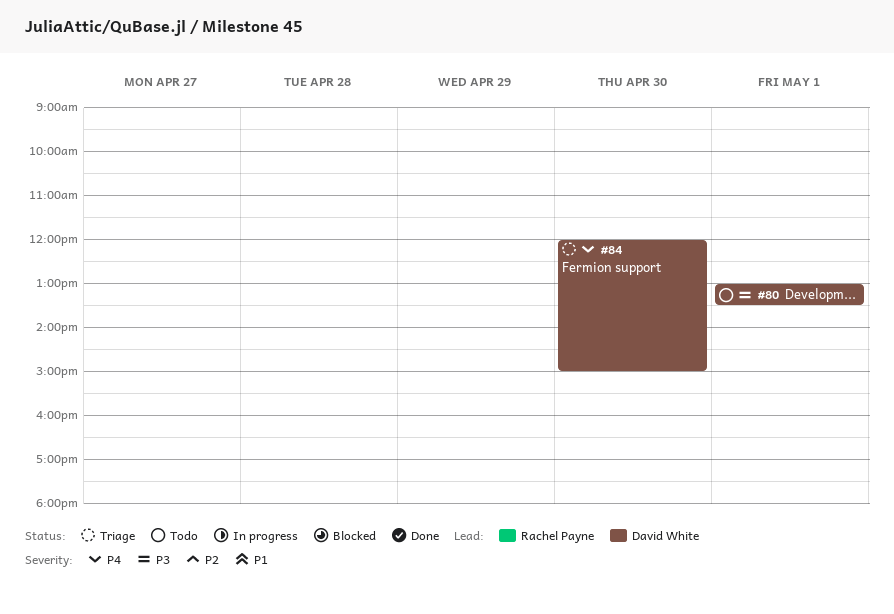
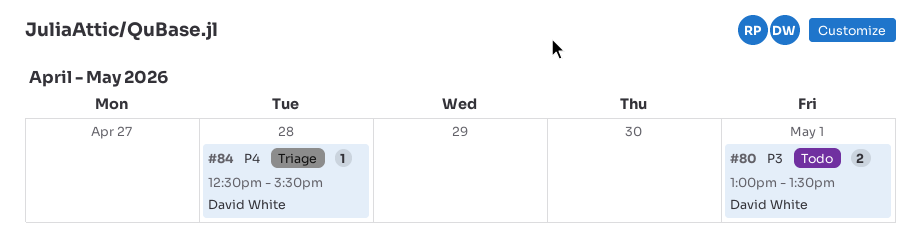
#84, day: Apr 30 -> Apr 28
#84, begins: 12:00 -> 12:30
#84, ends: 15:00 -> 15:30

